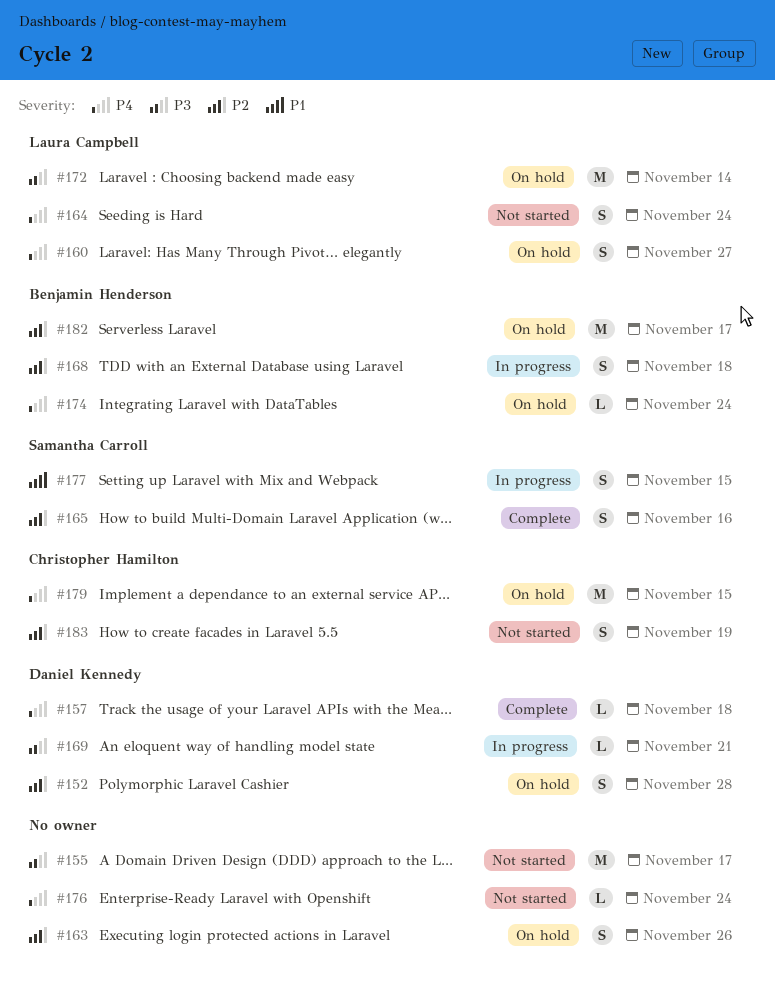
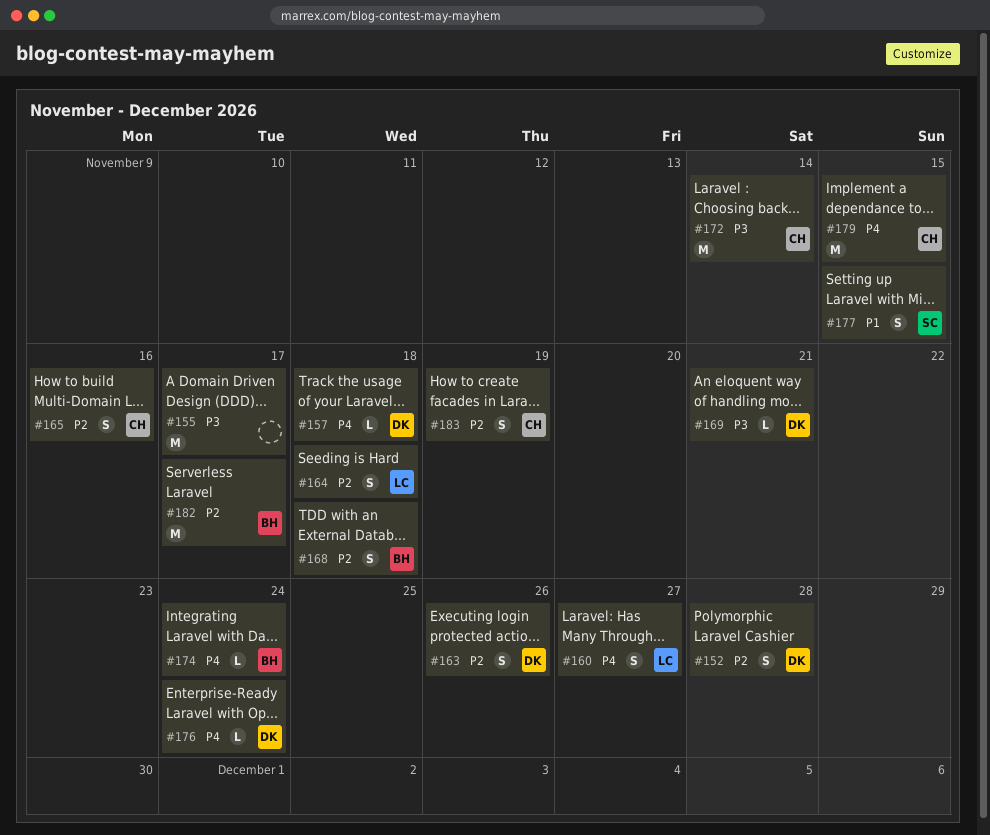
#163, owner: none -> Daniel Kennedy
#164, priority: P4 -> P2
#164, due: Nov 24 -> Nov 18
#165, owner: Samantha Carroll -> Christopher Hamilton
#172, owner: Laura Campbell -> Christopher Hamilton
#176, owner: none -> Daniel Kennedy

